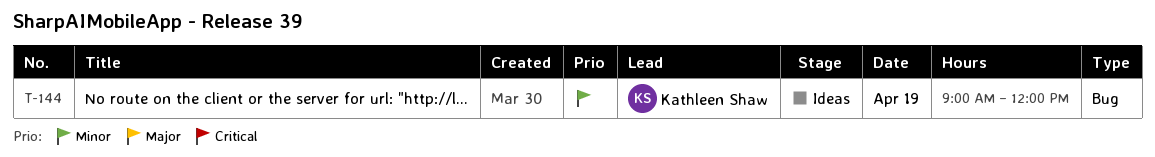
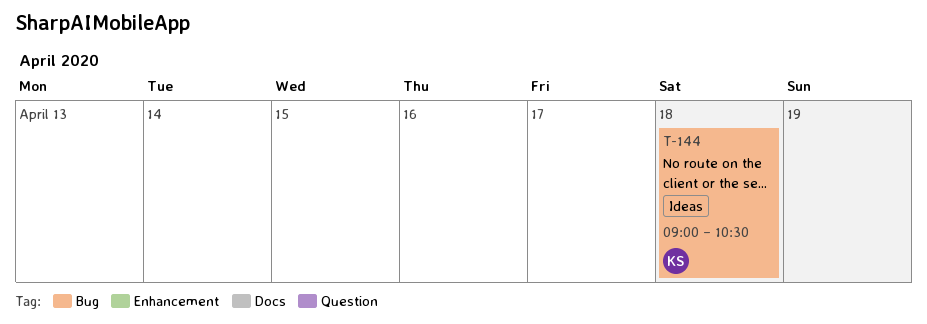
T-144, day: Apr 19 -> Apr 18
T-144, ends: 12:00 -> 10:30

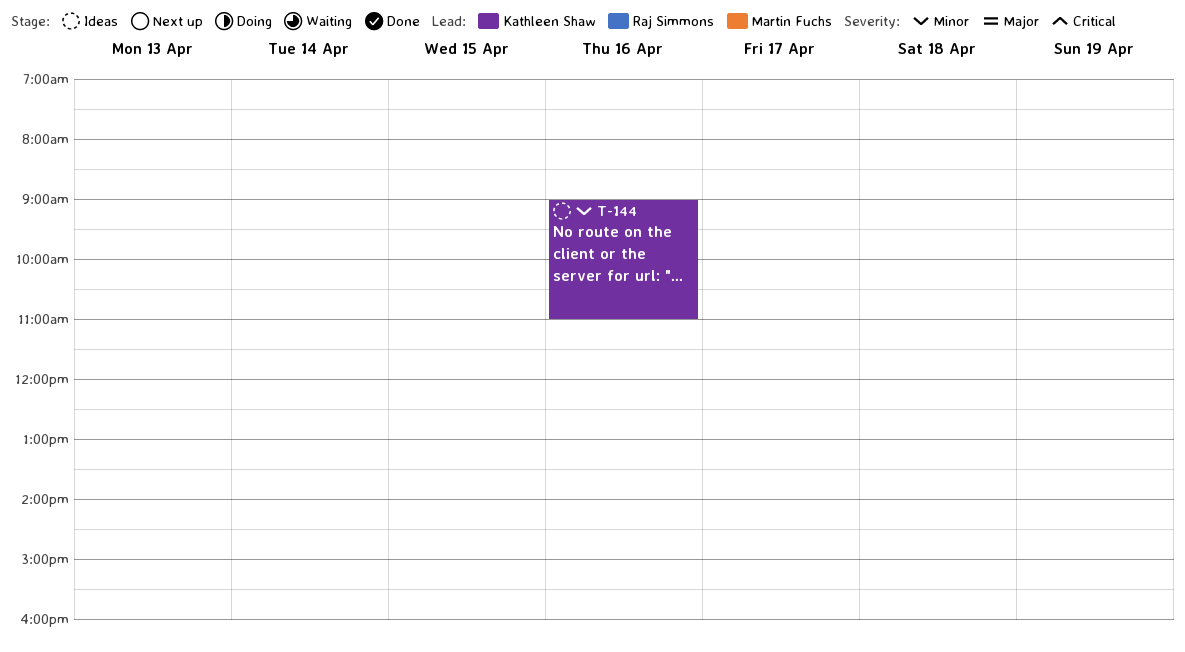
T-144, day: Apr 18 -> Apr 16
T-144, ends: 10:30 -> 11:00

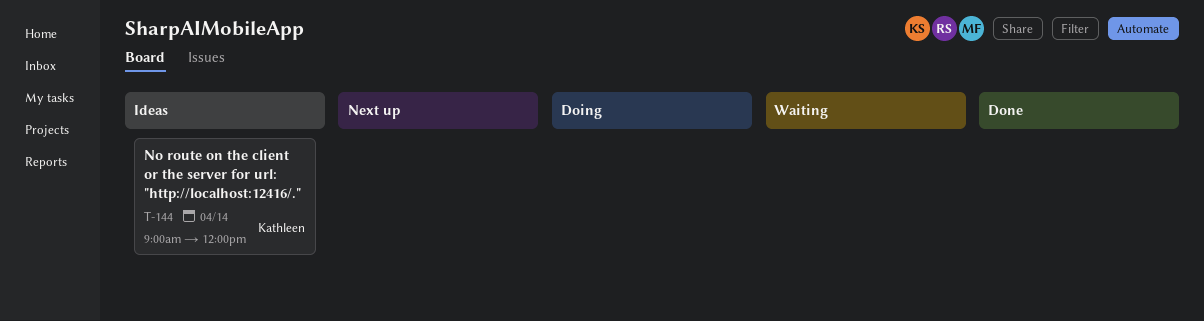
T-144, day: Apr 16 -> Apr 14
T-144, ends: 11:00 -> 12:00

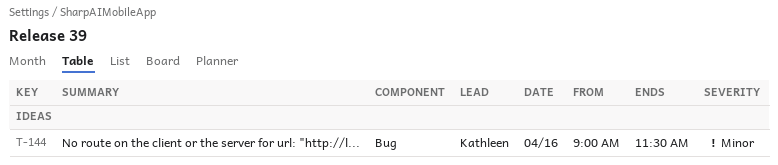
T-144, day: Apr 14 -> Apr 16
T-144, ends: 12:00 -> 11:30

